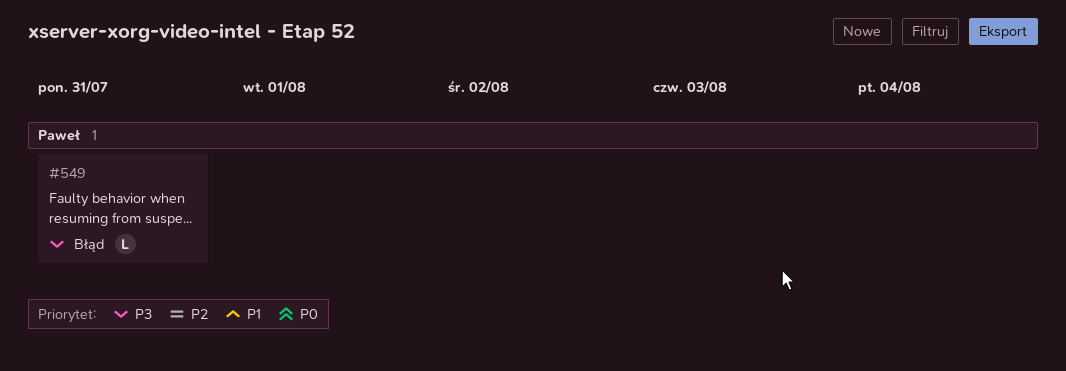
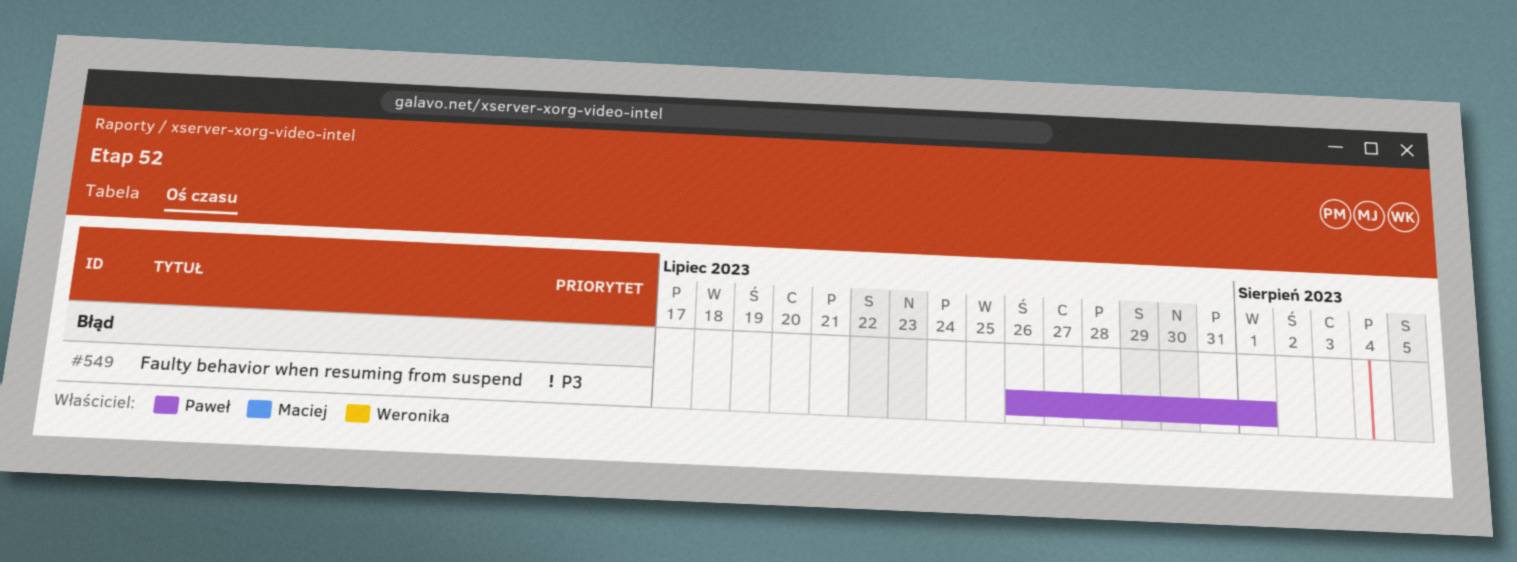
#549, due: Jul 31 -> Aug 1

